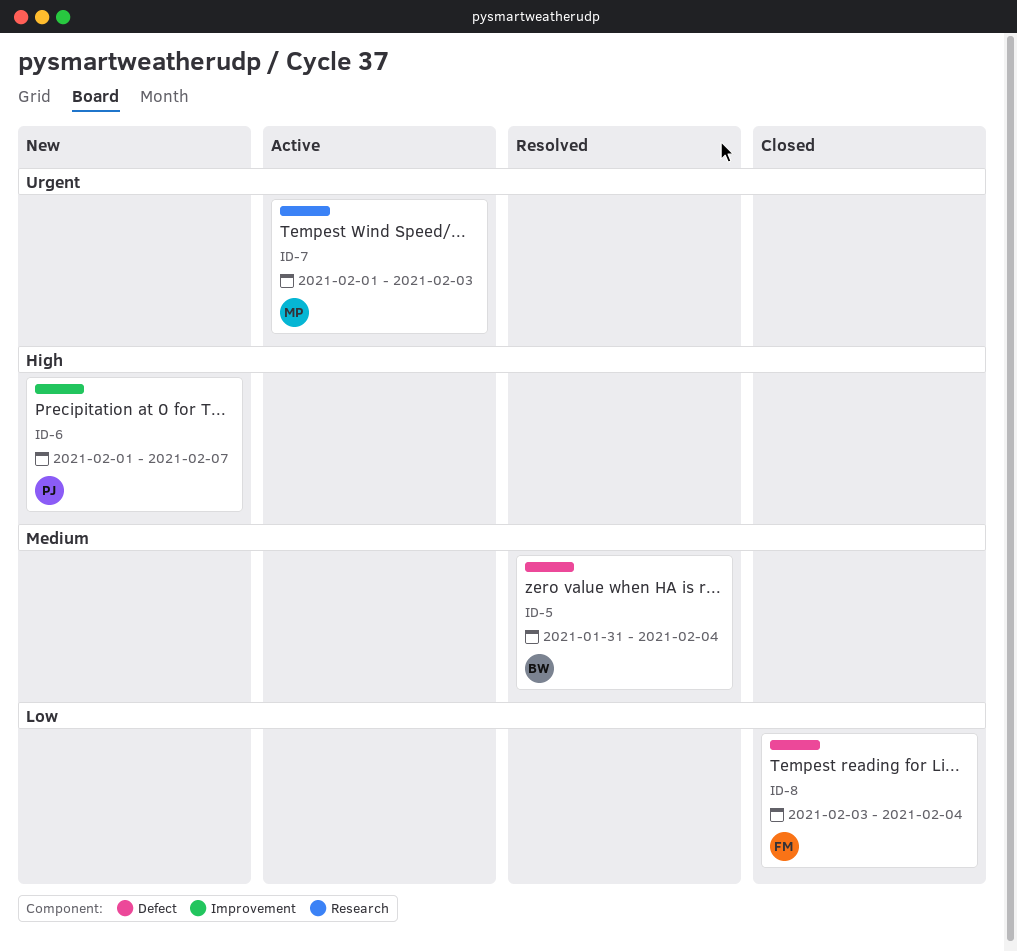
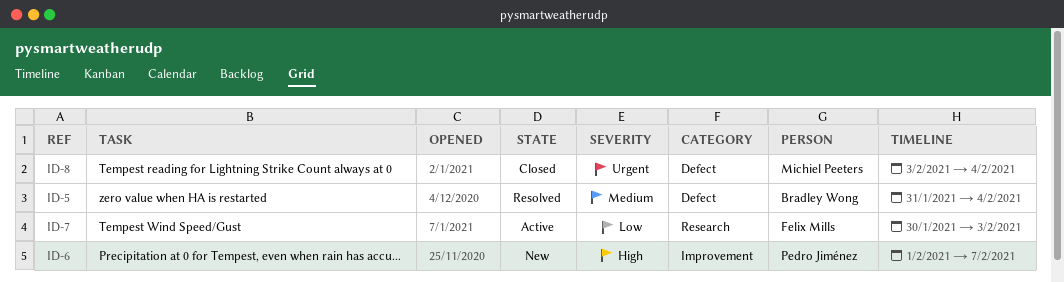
ID-7, owner: Michiel Peeters -> Felix Mills
ID-7, priority: Urgent -> Low
ID-7, start: Feb 1 -> Jan 30
ID-8, owner: Felix Mills -> Michiel Peeters
ID-8, priority: Low -> Urgent

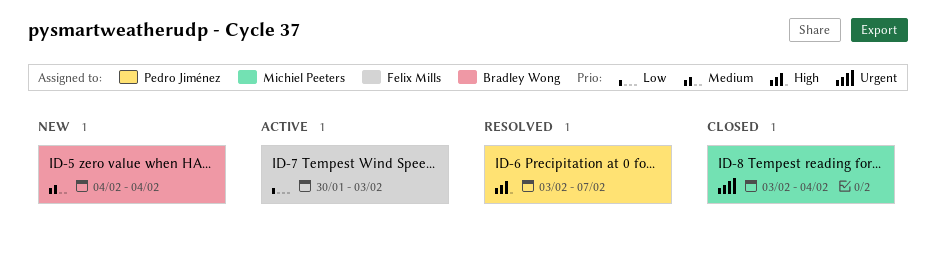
ID-5, status: Resolved -> New
ID-5, start: Jan 31 -> Feb 4
ID-6, status: New -> Resolved
ID-6, start: Feb 1 -> Feb 3

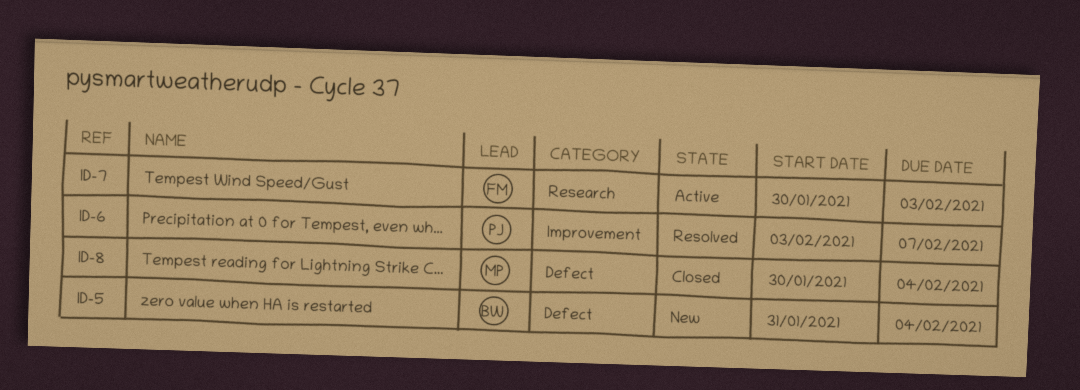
ID-5, start: Feb 4 -> Jan 31
ID-8, start: Feb 3 -> Jan 30

